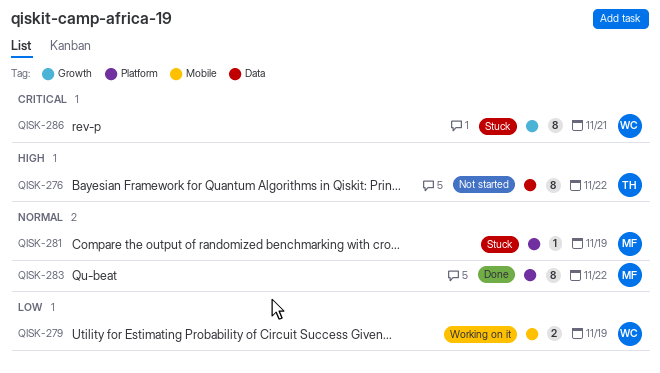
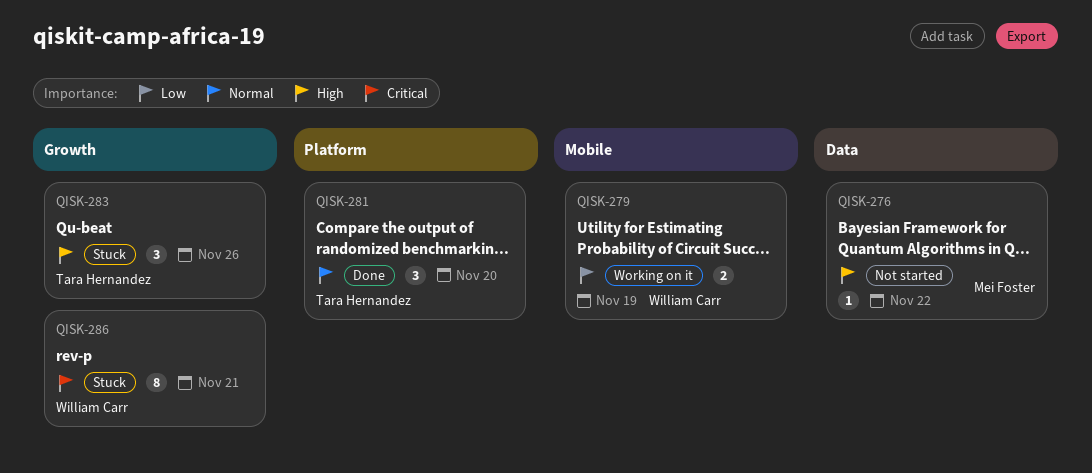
QISK-276, owner: Tara Hernandez -> Mei Foster
QISK-276, estimate: 8 -> 1
QISK-281, status: Stuck -> Done
QISK-281, owner: Mei Foster -> Tara Hernandez
QISK-281, estimate: 1 -> 3
QISK-281, due: Nov 19 -> Nov 20
QISK-283, status: Done -> Stuck
QISK-283, owner: Mei Foster -> Tara Hernandez
QISK-283, priority: Normal -> High
QISK-283, label: Platform -> Growth
QISK-283, estimate: 8 -> 3
QISK-283, due: Nov 22 -> Nov 26

